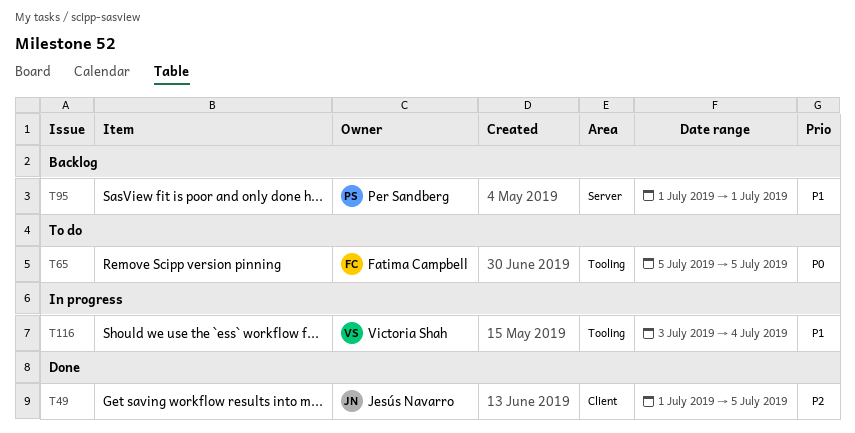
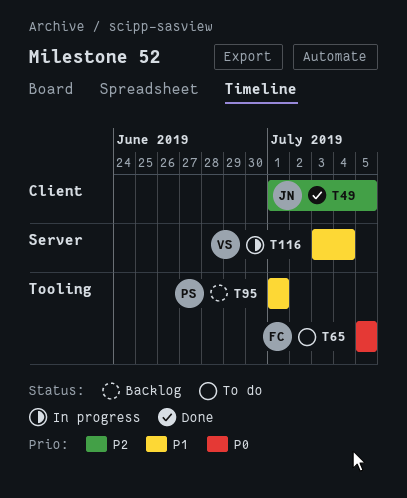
T95, label: Server -> Tooling
T116, label: Tooling -> Server

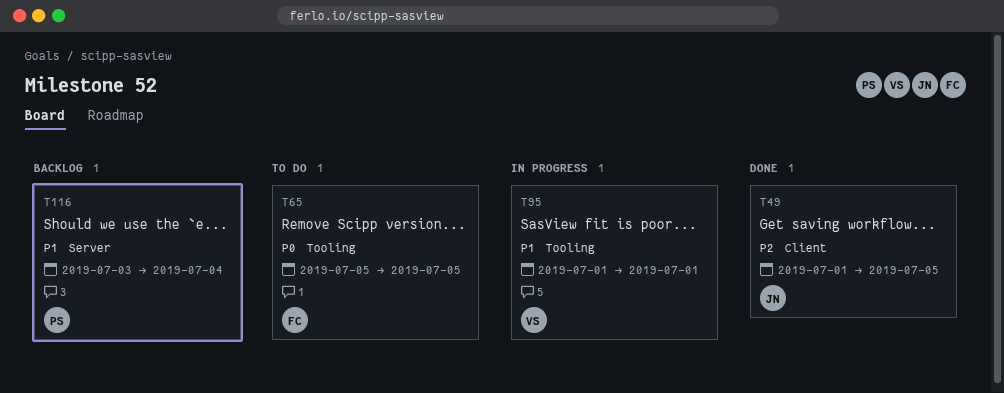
T95, status: Backlog -> In progress
T95, owner: PS -> VS
T116, status: In progress -> Backlog
T116, owner: VS -> PS

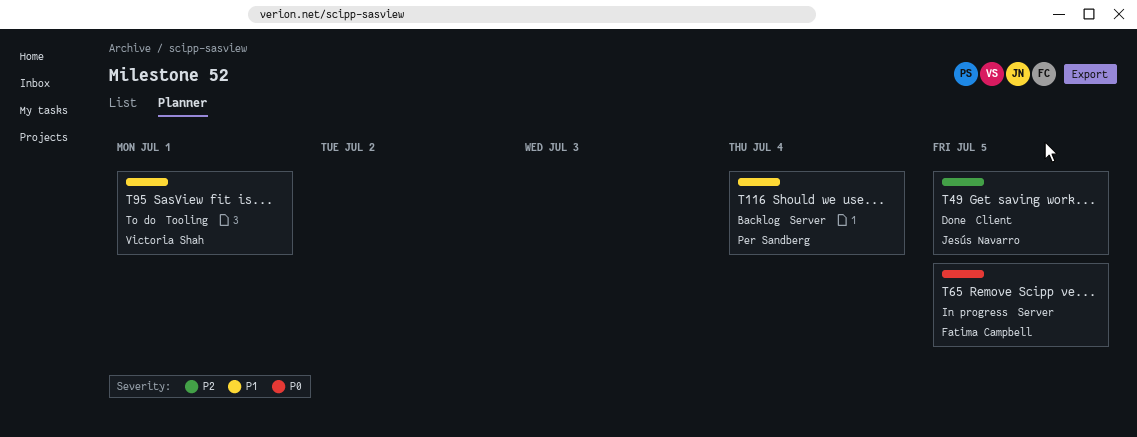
T65, status: To do -> In progress
T65, label: Tooling -> Server
T95, status: In progress -> To do

